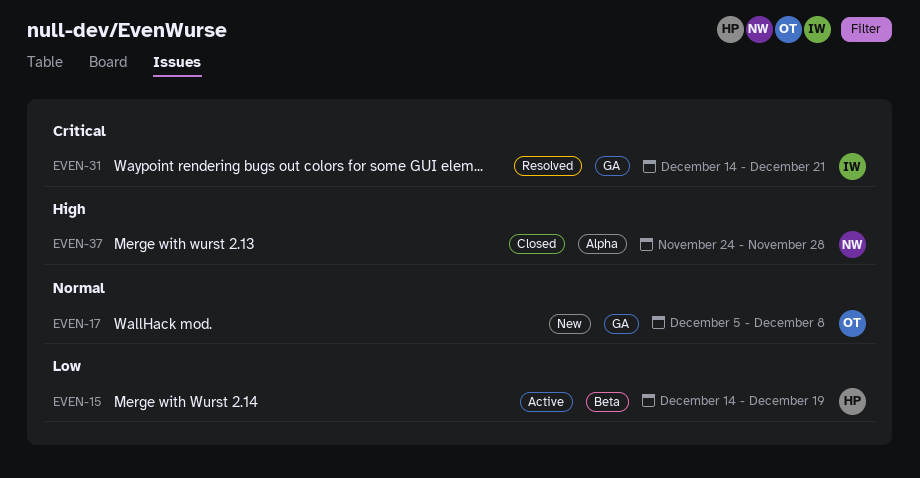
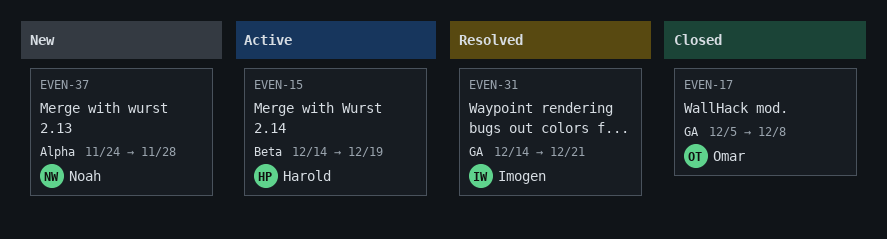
EVEN-17, status: New -> Closed
EVEN-37, status: Closed -> New

